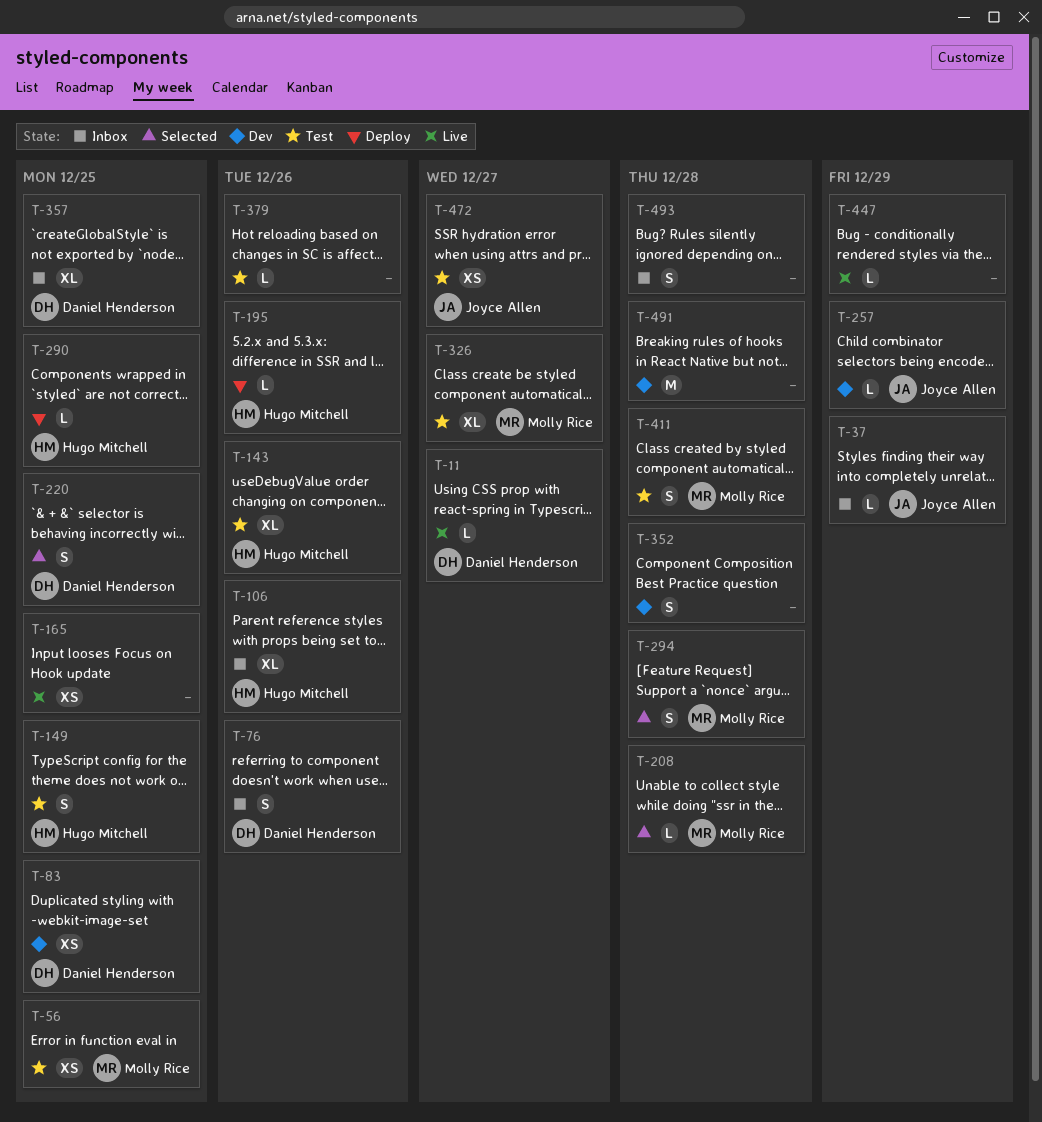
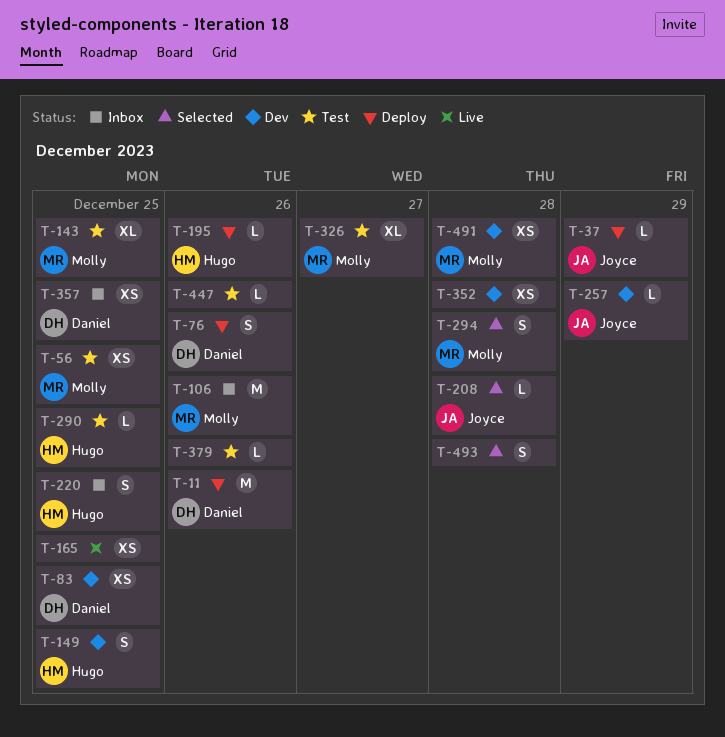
T-11, status: Live -> Deploy
T-11, estimate: L -> M
T-11, due: Dec 27 -> Dec 26
T-37, status: Inbox -> Deploy
T-76, status: Inbox -> Deploy
T-106, owner: Hugo Mitchell -> Molly Rice
T-106, estimate: XL -> M
T-143, owner: Hugo Mitchell -> Molly Rice
T-143, due: Dec 26 -> Dec 25
T-149, status: Test -> Dev
T-208, owner: Molly Rice -> Joyce Allen
T-220, status: Selected -> Inbox
T-220, owner: Daniel Henderson -> Hugo Mitchell
T-290, status: Deploy -> Test
T-352, estimate: S -> XS
T-357, estimate: XL -> XS
T-411: present -> none
T-447, status: Live -> Test
T-447, due: Dec 29 -> Dec 26
T-472: present -> none
T-491, owner: none -> Molly Rice
T-491, estimate: M -> XS
T-493, status: Inbox -> Selected

